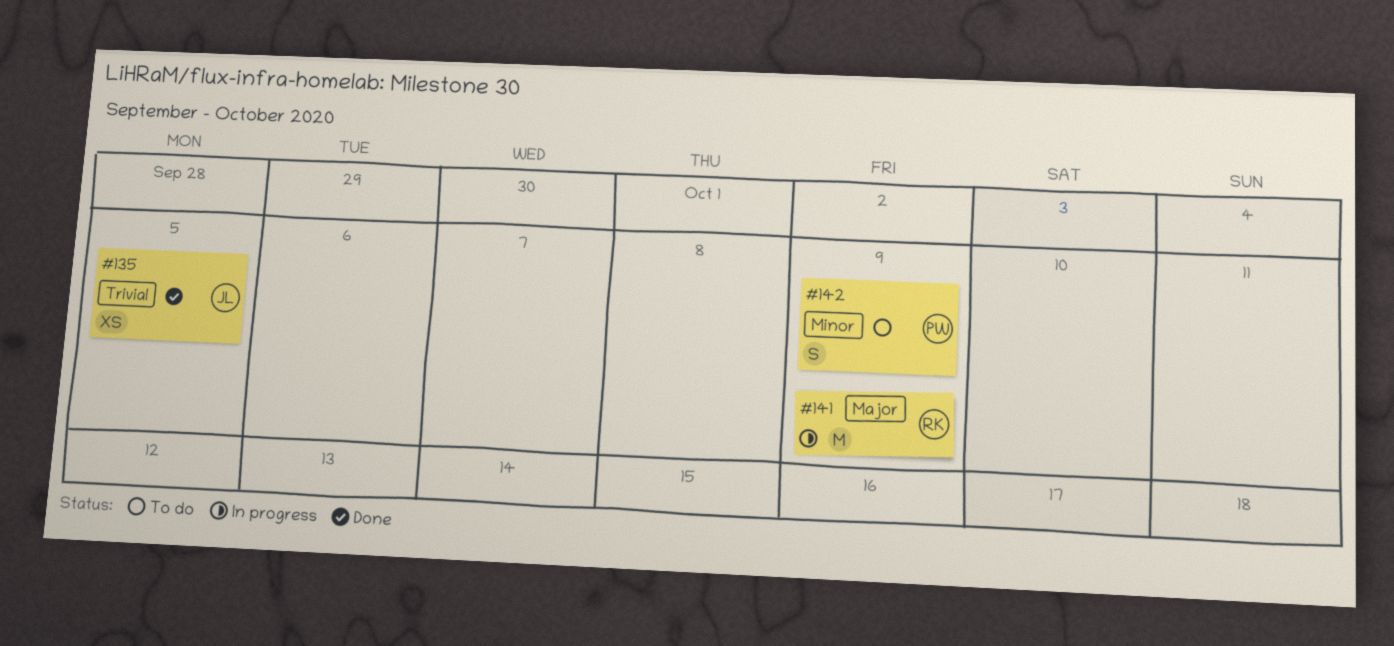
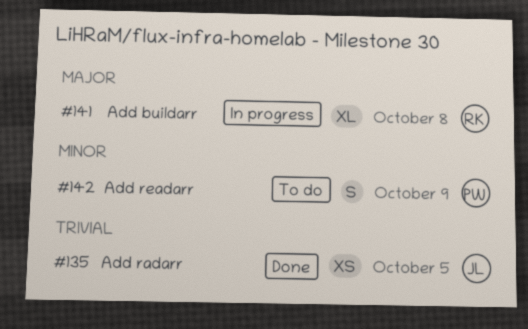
#141, estimate: M -> XL
#141, due: Oct 9 -> Oct 8

